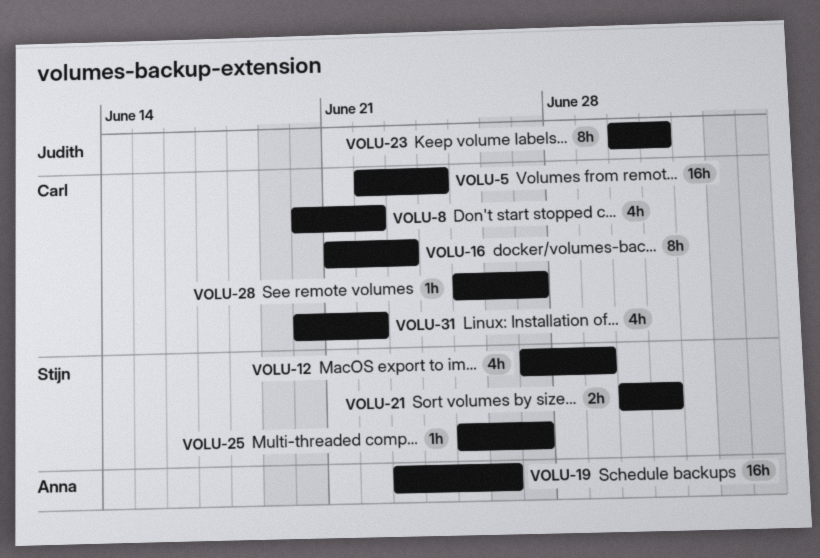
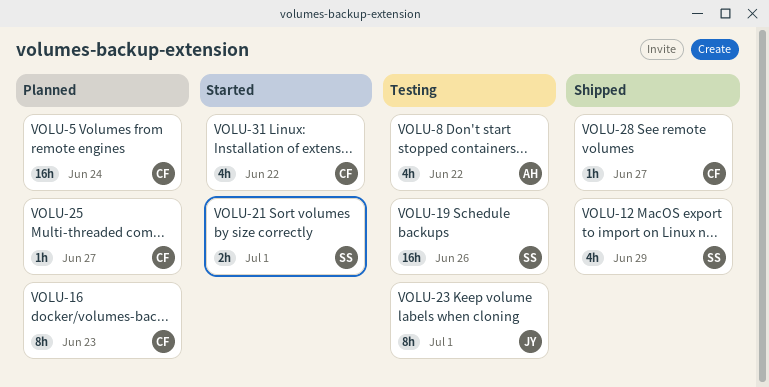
VOLU-8, owner: Carl -> Anna
VOLU-19, owner: Anna -> Stijn
VOLU-25, owner: Stijn -> Carl

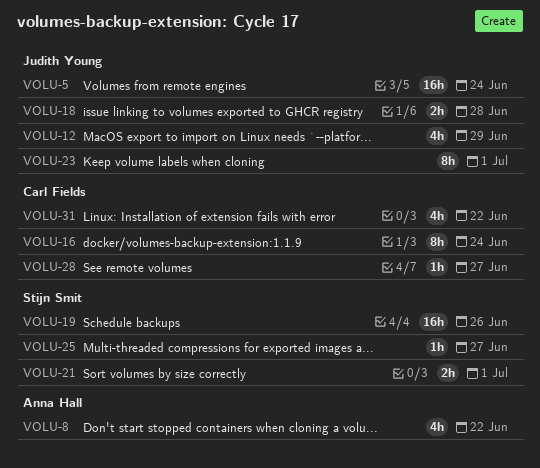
VOLU-5, owner: Carl Fields -> Judith Young
VOLU-12, owner: Stijn Smit -> Judith Young
VOLU-16, due: Jun 23 -> Jun 24
VOLU-18: none -> present
VOLU-25, owner: Carl Fields -> Stijn Smit

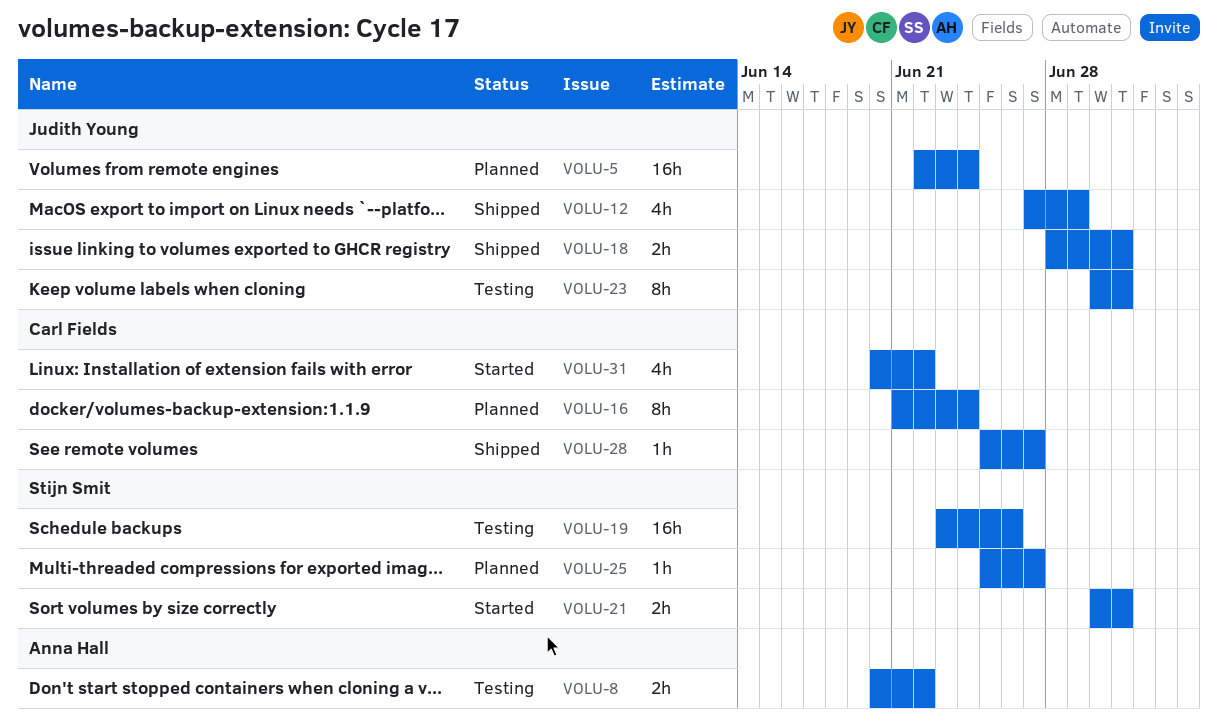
VOLU-8, estimate: 4h -> 2h
VOLU-18, due: Jun 28 -> Jul 1

